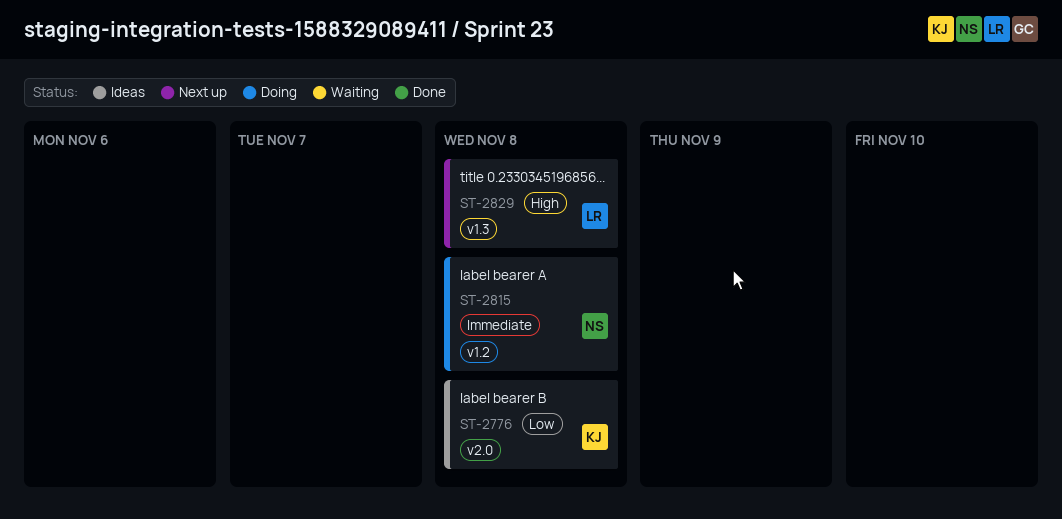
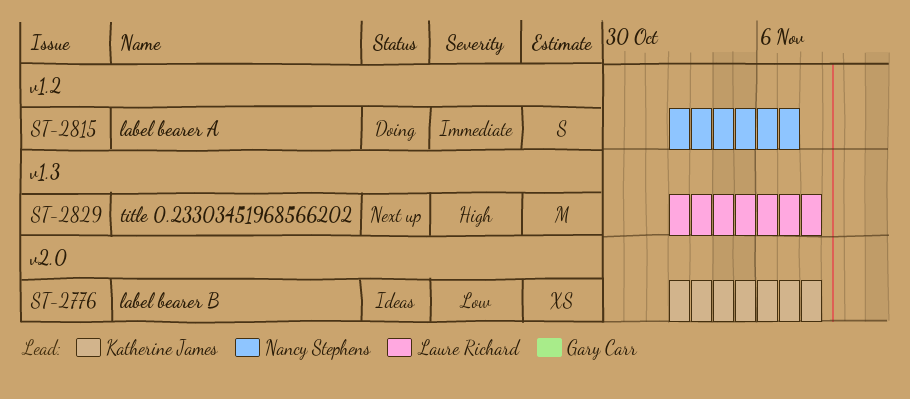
ST-2815, due: Nov 8 -> Nov 7

